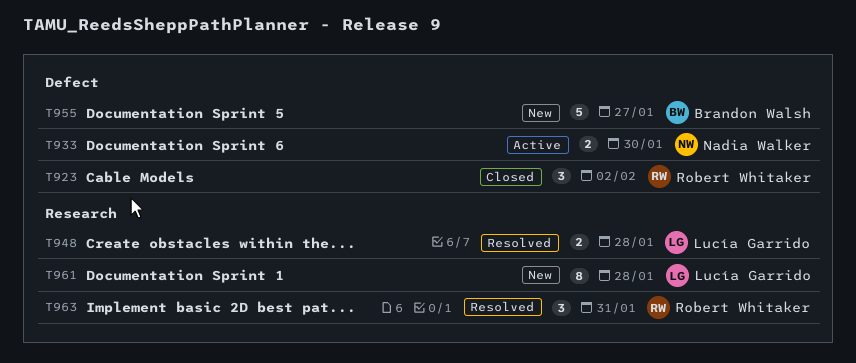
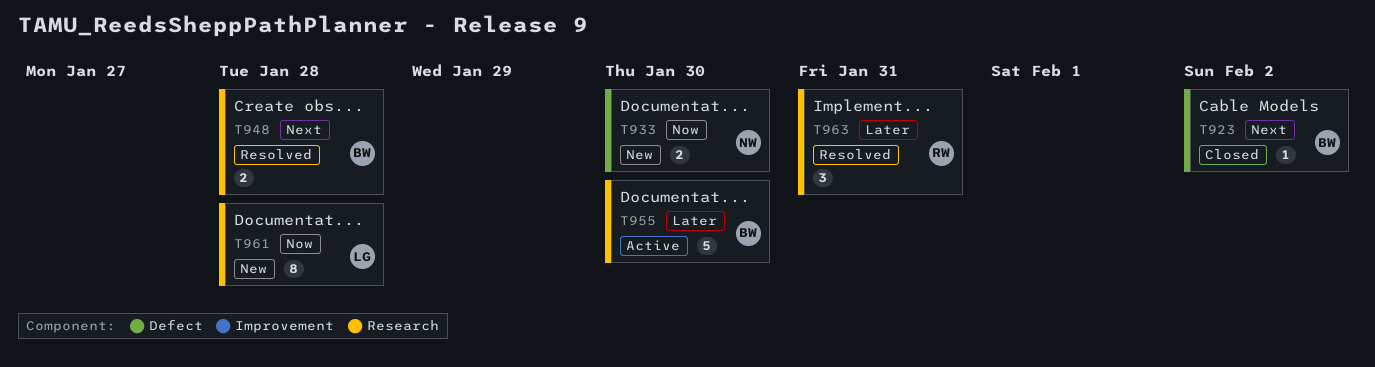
T923, owner: Robert Whitaker -> Brandon Walsh
T923, estimate: 3 -> 1
T933, status: Active -> New
T948, owner: Lucía Garrido -> Brandon Walsh
T955, status: New -> Active
T955, label: Defect -> Research
T955, due: Jan 27 -> Jan 30

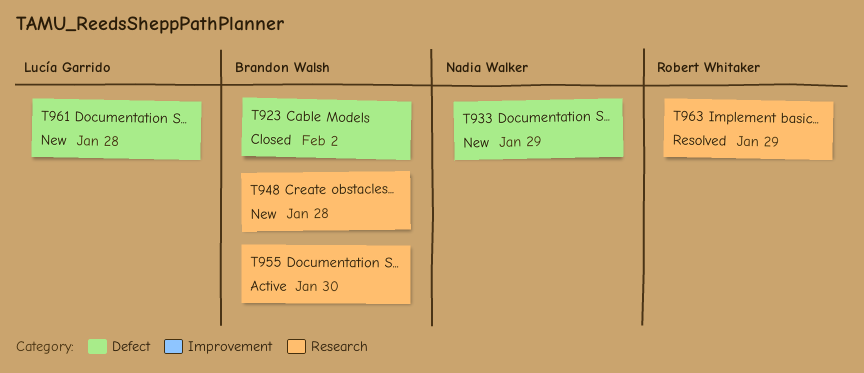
T933, due: Jan 30 -> Jan 29
T948, status: Resolved -> New
T961, label: Research -> Defect
T963, due: Jan 31 -> Jan 29

